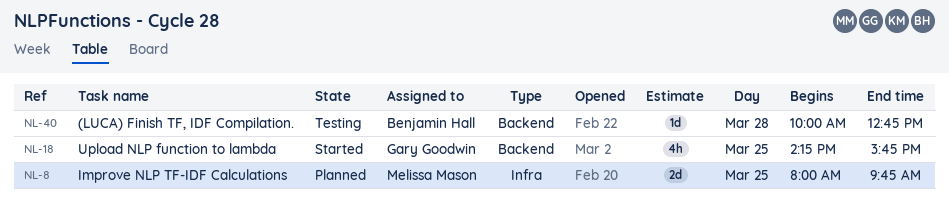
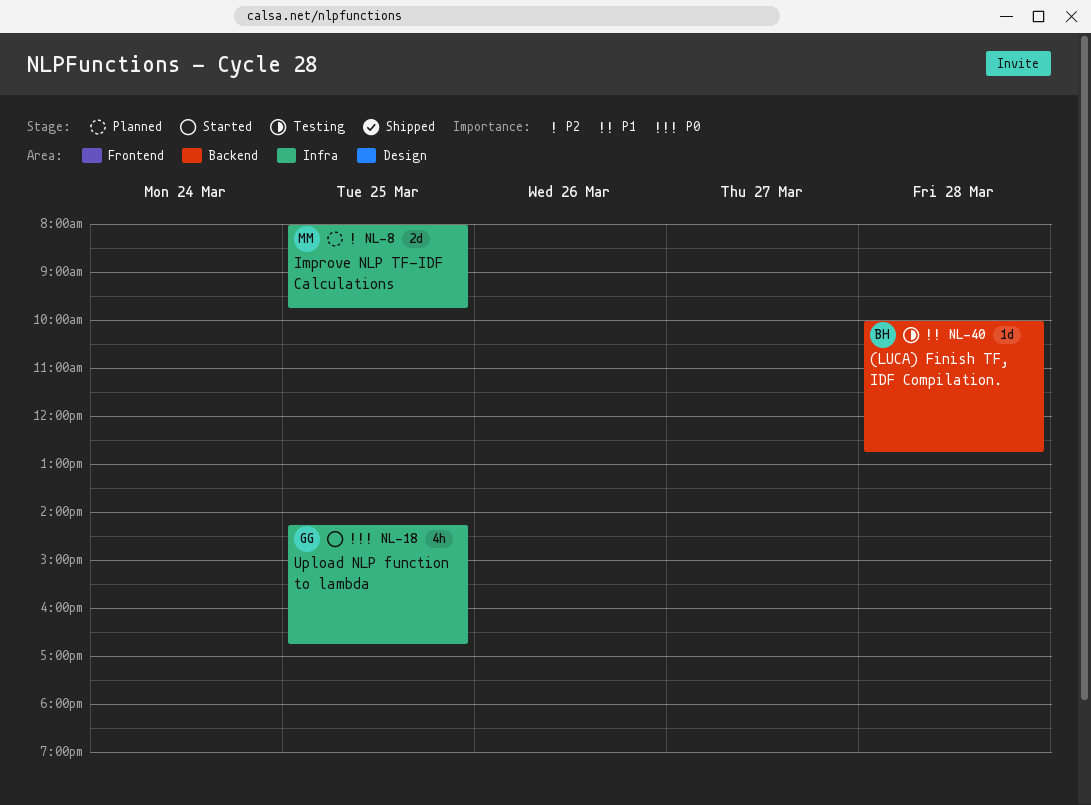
NL-18, label: Backend -> Infra
NL-18, ends: 15:45 -> 16:45

